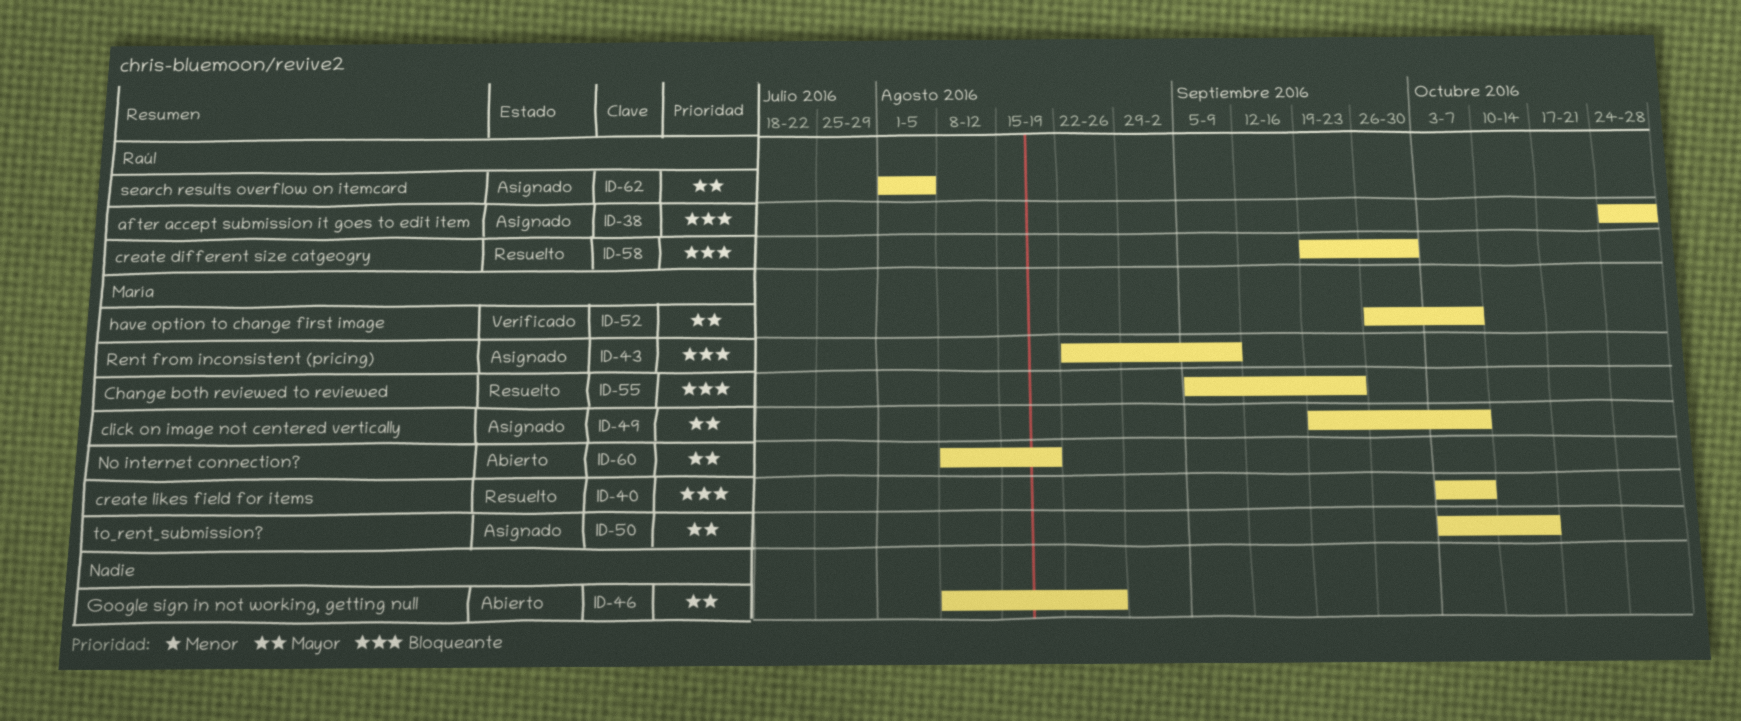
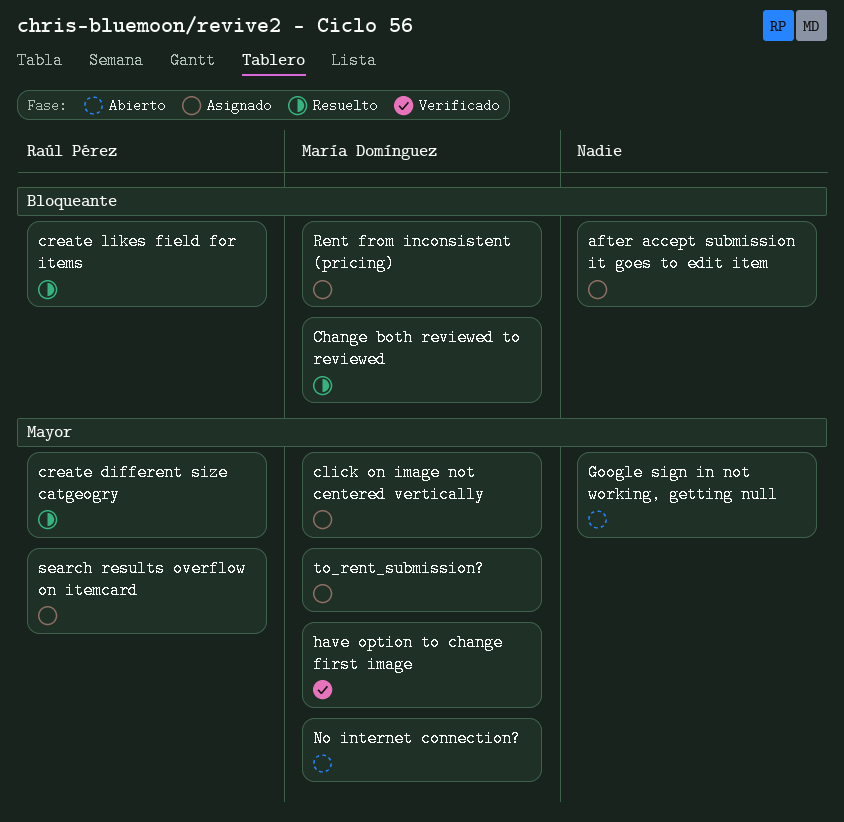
after accept submission it goes to edit item, owner: Raúl Pérez -> none
create different size catgeogry, priority: Bloqueante -> Mayor
create likes field for items, owner: María Domínguez -> Raúl Pérez

